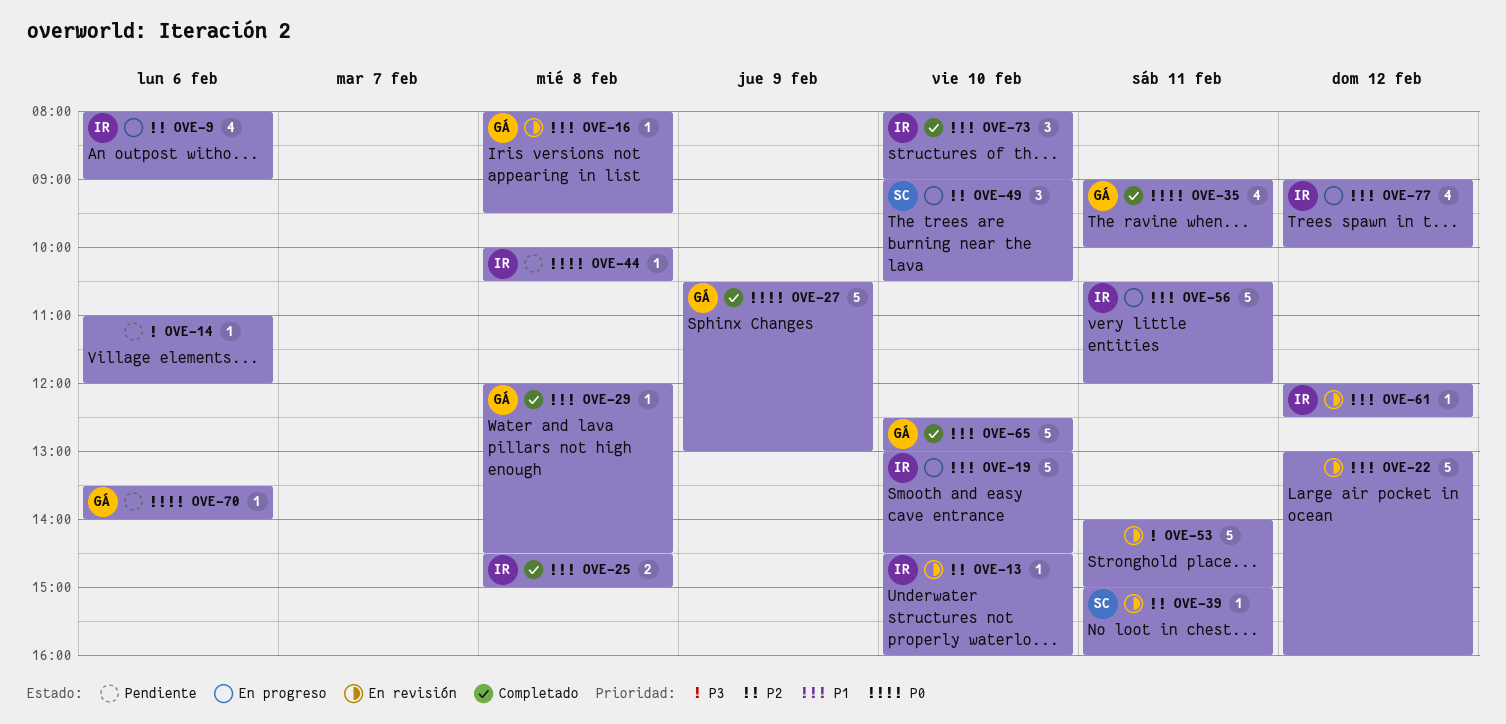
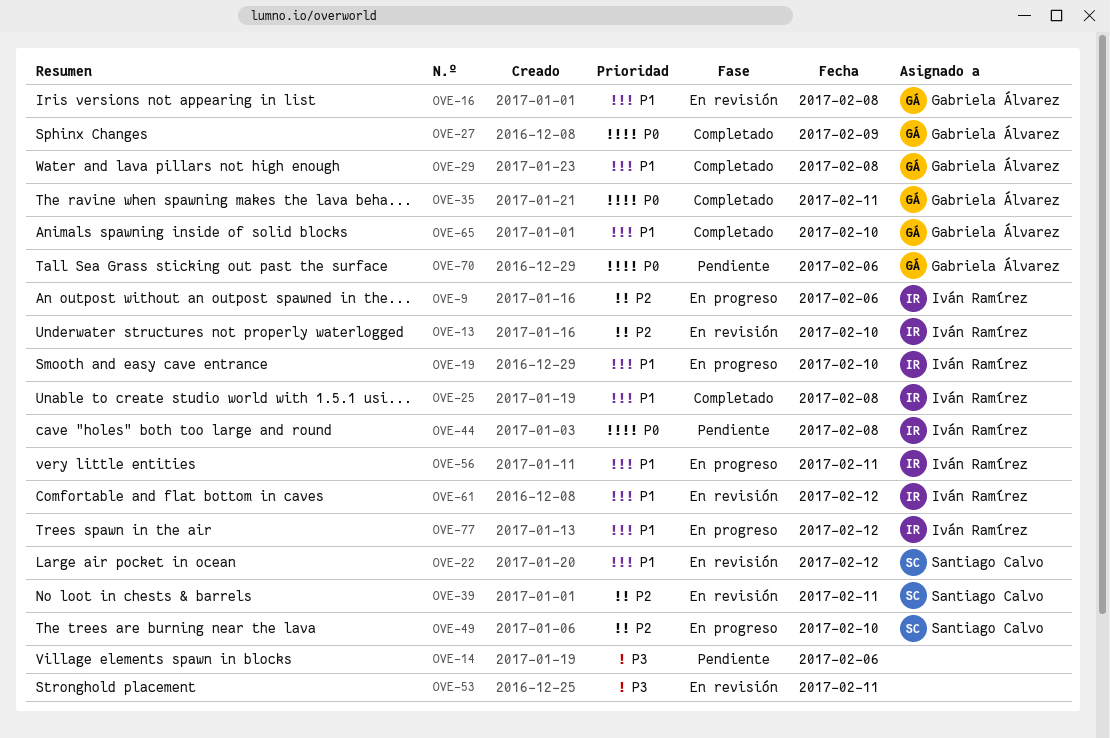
OVE-22, owner: none -> Santiago Calvo
OVE-73: present -> none

